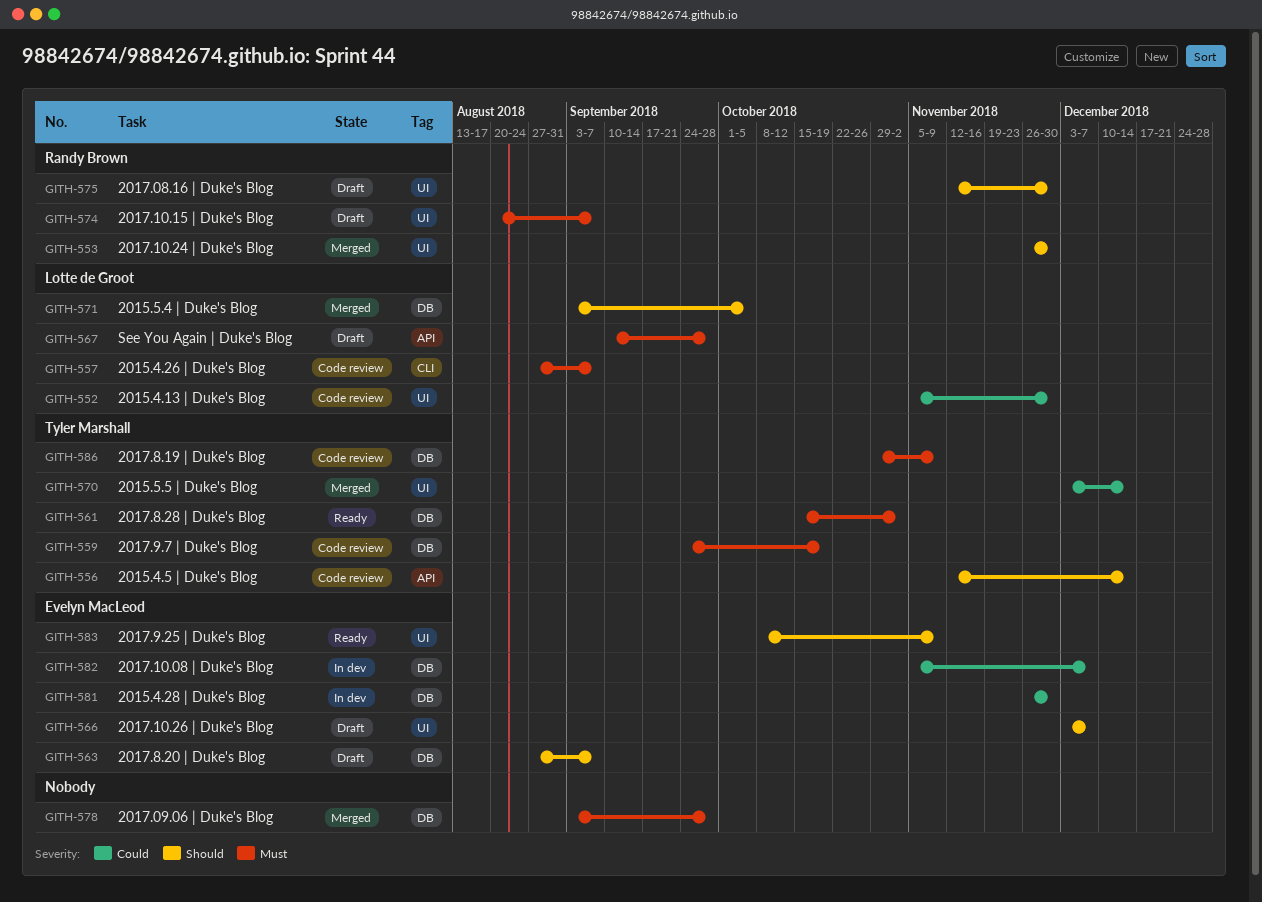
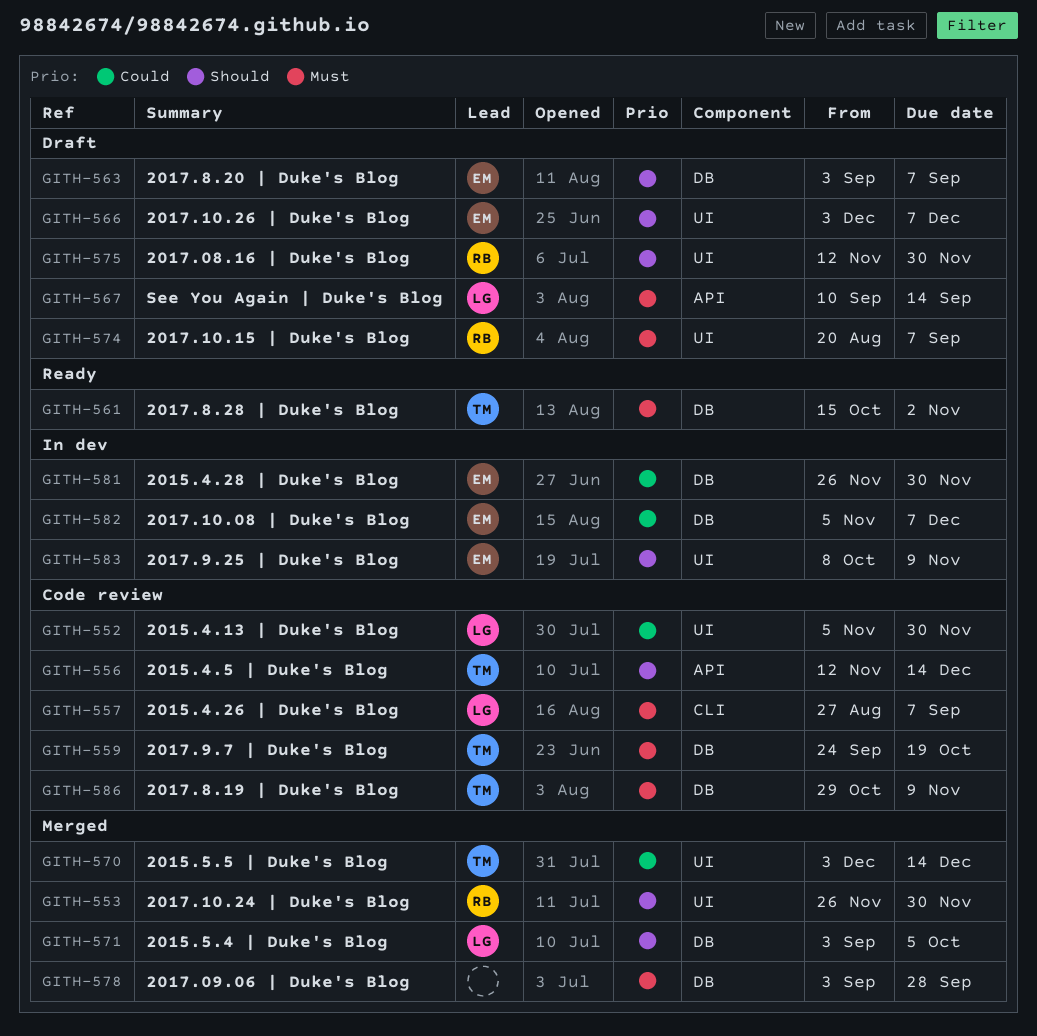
GITH-563, start: Aug 27 -> Sep 3
GITH-567, due: Sep 28 -> Sep 14
GITH-583, status: Ready -> In dev

